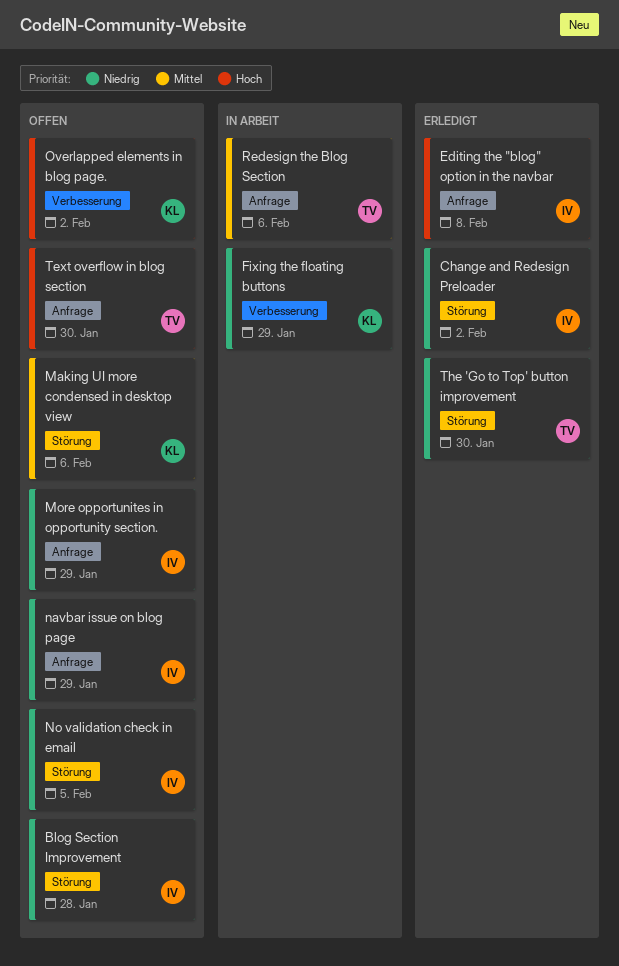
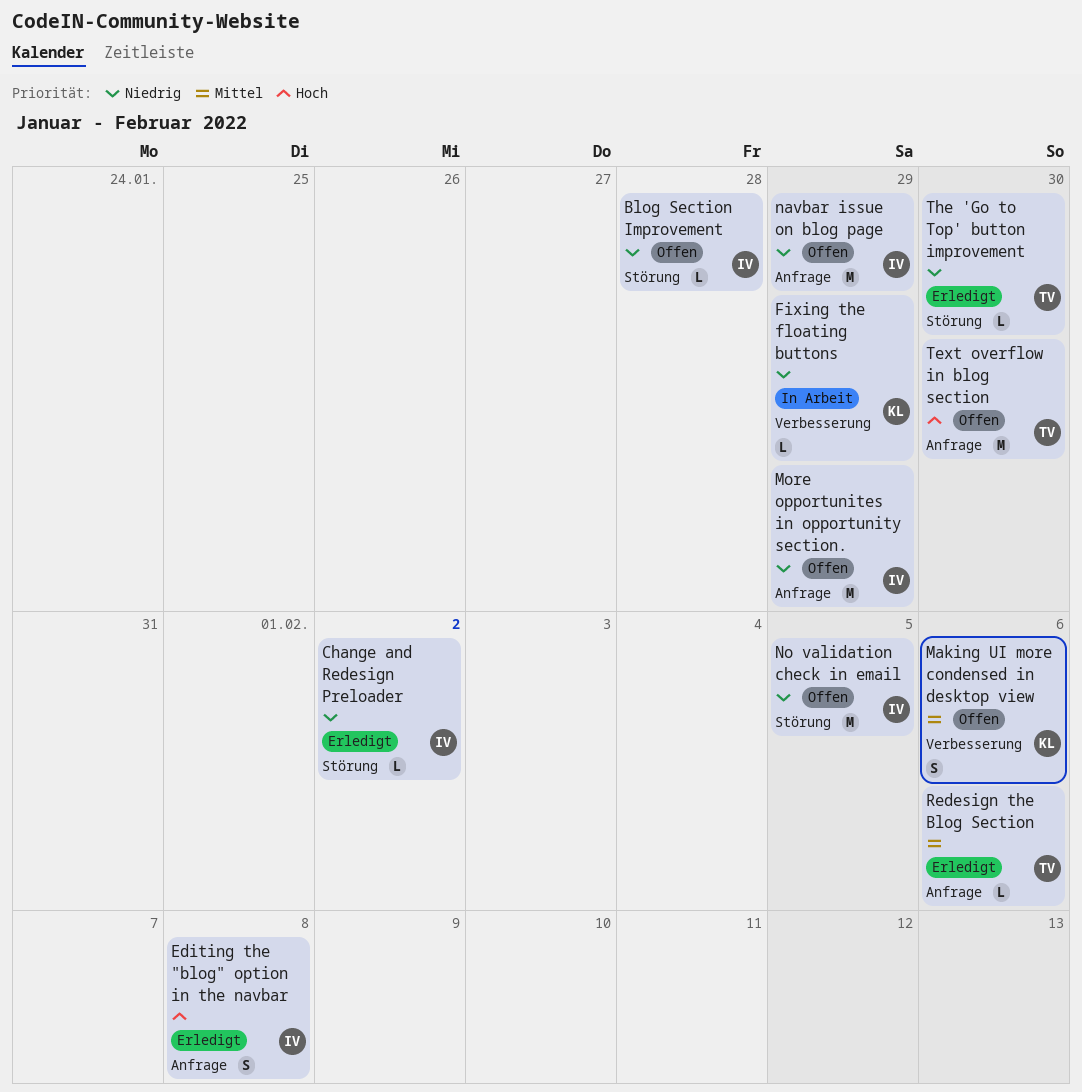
Making UI more condensed in desktop view, label: Störung -> Verbesserung
Overlapped elements in blog page.: present -> none
Redesign the Blog Section, status: In Arbeit -> Erledigt

